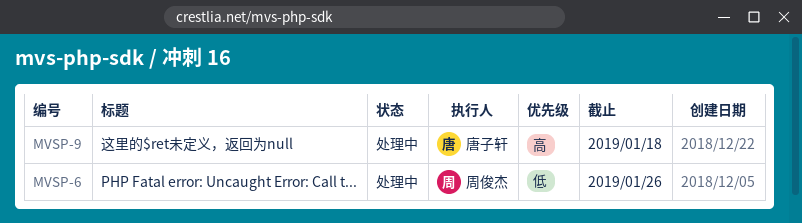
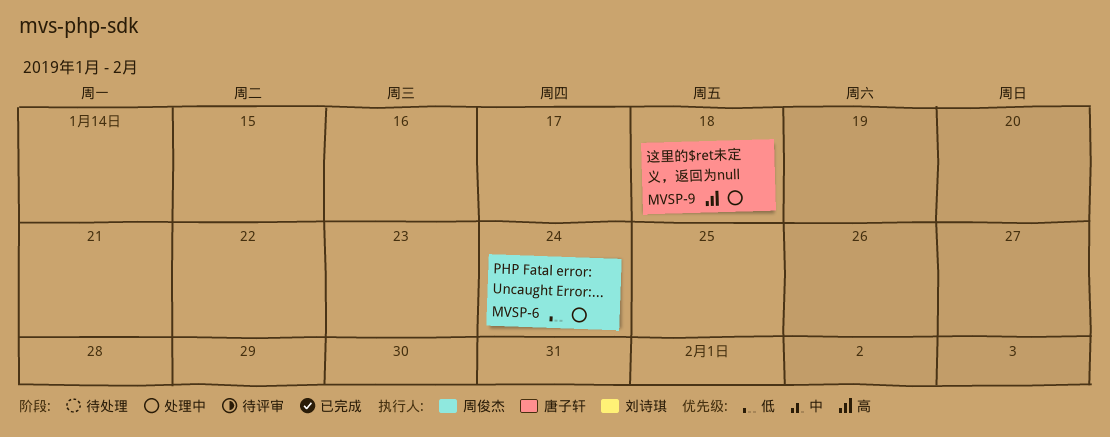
MVSP-6, due: Jan 26 -> Jan 24

